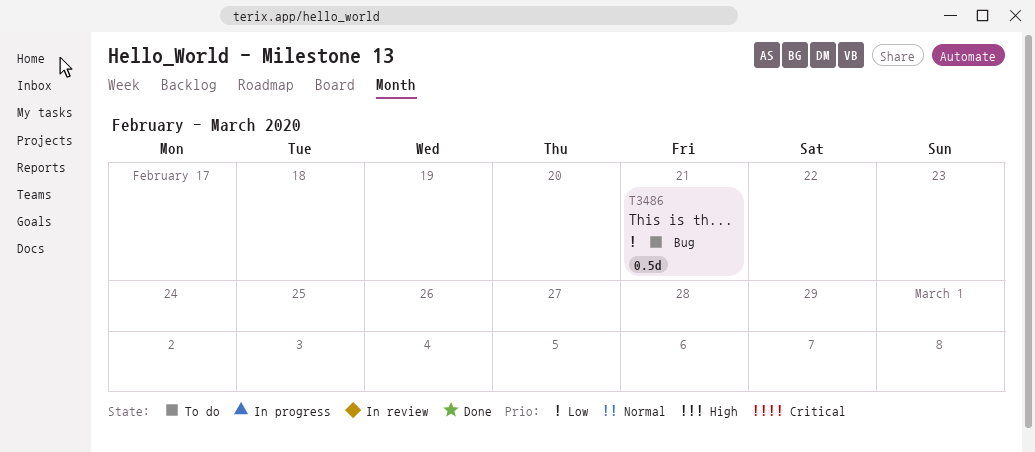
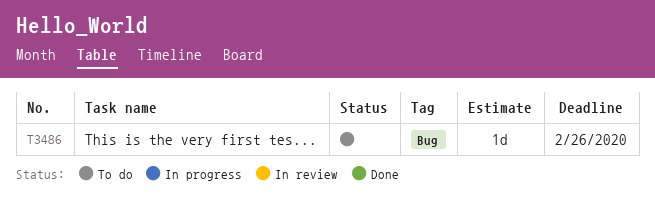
T3486, estimate: 0.5d -> 1d
T3486, due: Feb 21 -> Feb 26

